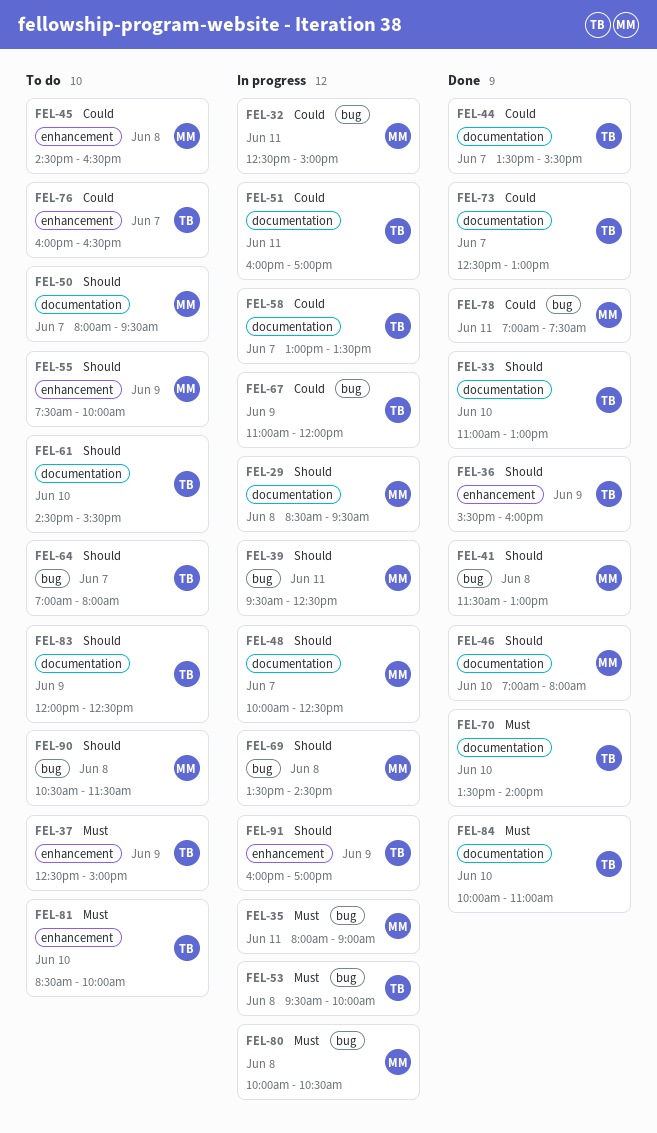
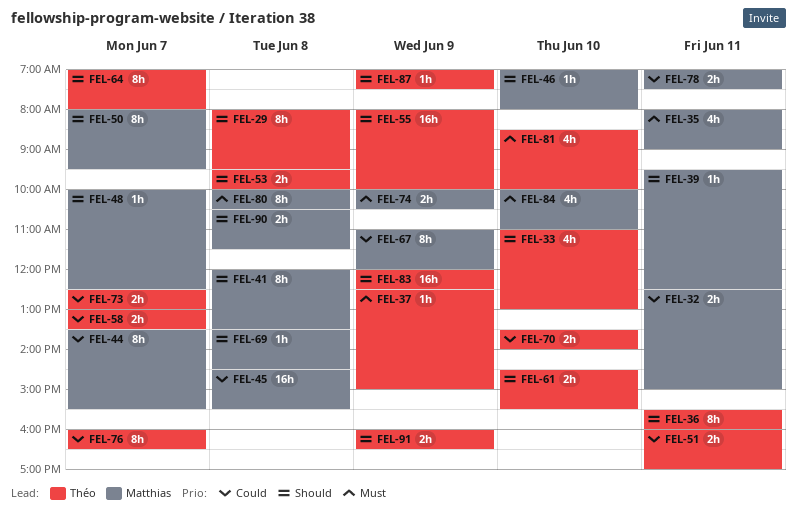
FEL-29, owner: Matthias -> Théo
FEL-29, begins: 08:30 -> 08:00
FEL-36, day: Jun 9 -> Jun 11
FEL-41, begins: 11:30 -> 12:00
FEL-41, ends: 13:00 -> 13:30
FEL-44, owner: Théo -> Matthias
FEL-45, ends: 16:30 -> 15:30
FEL-53, priority: Must -> Should
FEL-55, owner: Matthias -> Théo
FEL-55, begins: 07:30 -> 08:00
FEL-67, owner: Théo -> Matthias
FEL-70, priority: Must -> Could
FEL-74: none -> present
FEL-84, owner: Théo -> Matthias
FEL-87: none -> present
FEL-91, ends: 17:00 -> 16:30

